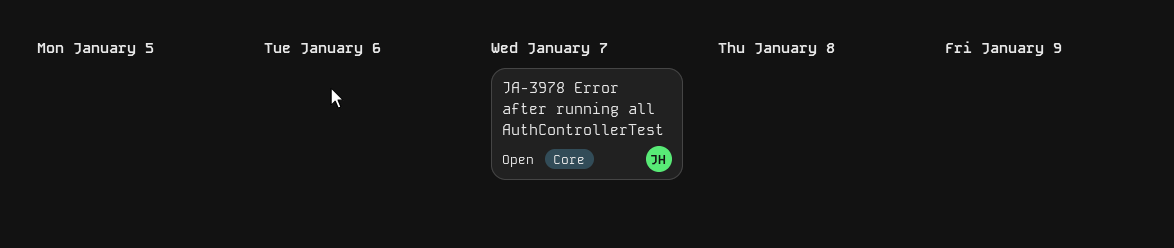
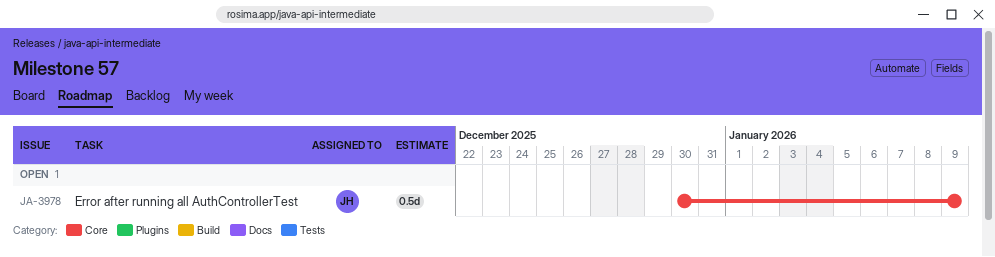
JA-3978, due: Jan 7 -> Jan 9

